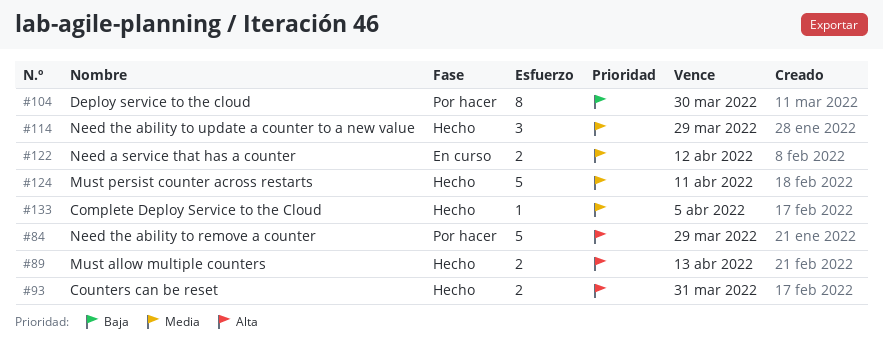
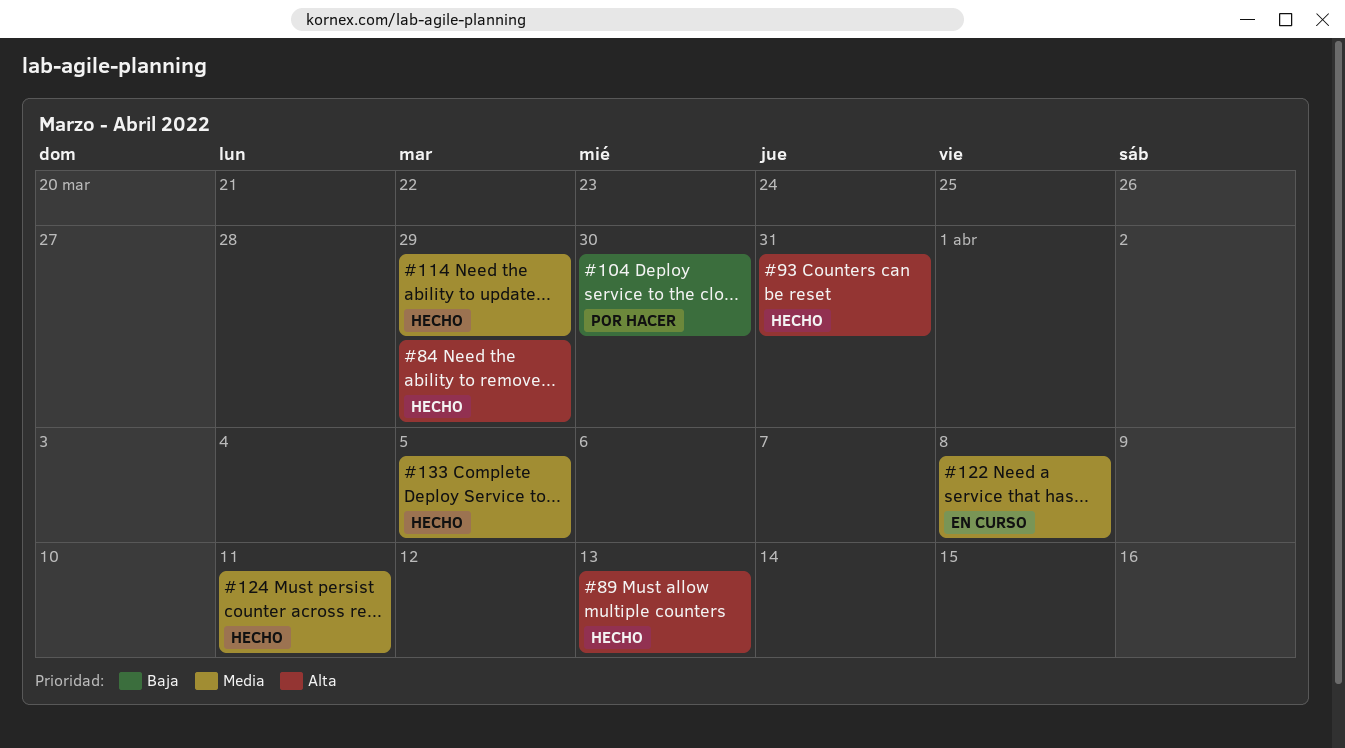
#84, status: Por hacer -> Hecho
#122, due: Apr 12 -> Apr 8

